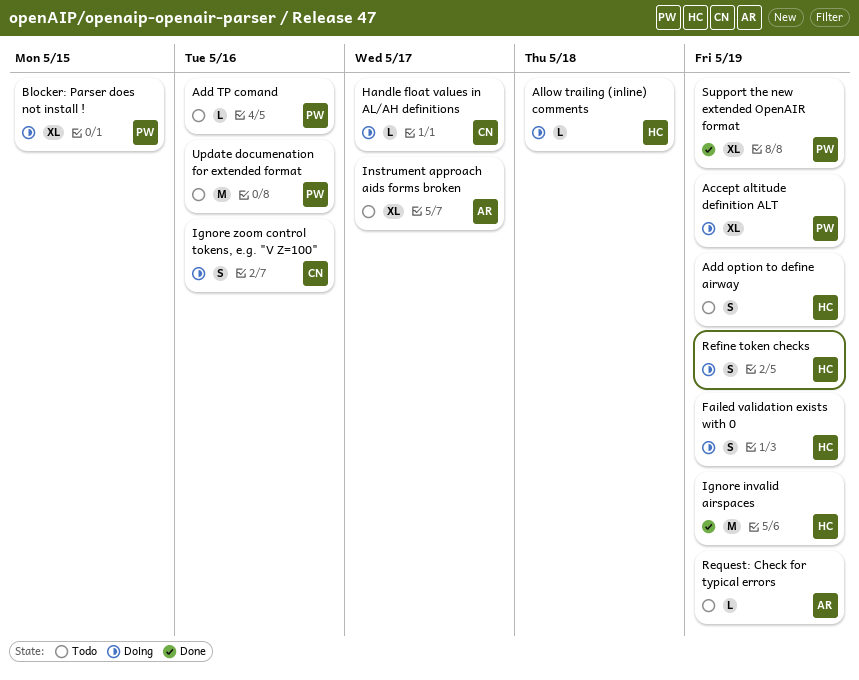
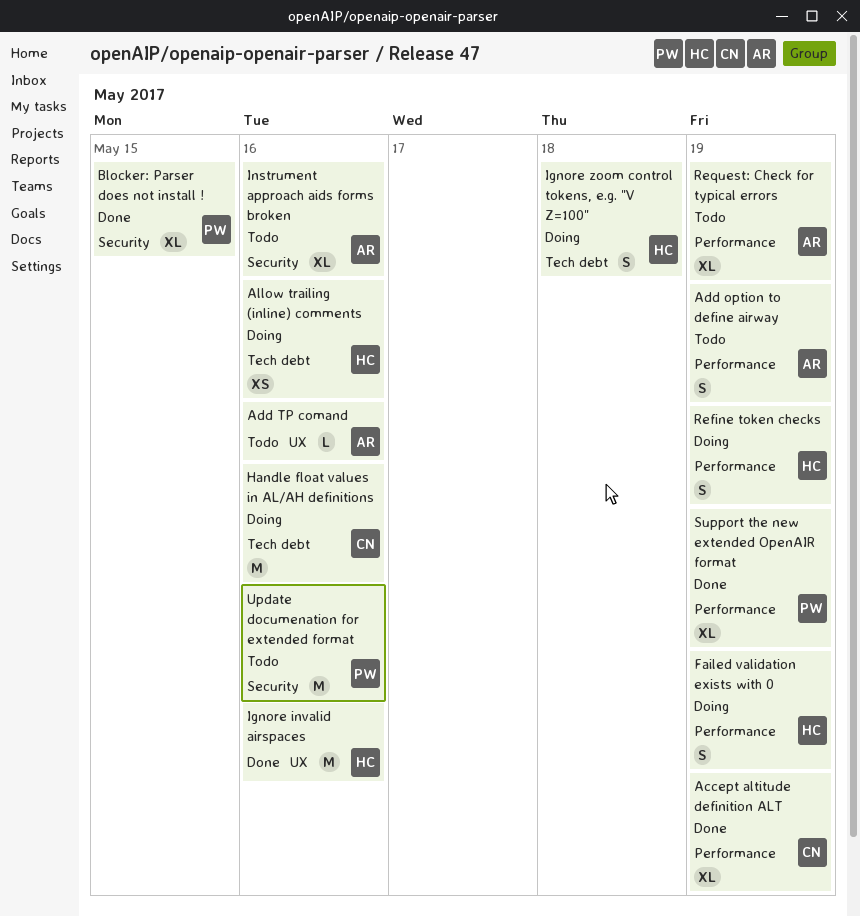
Accept altitude definition ALT, status: Doing -> Done
Accept altitude definition ALT, owner: PW -> CN
Add option to define airway, owner: HC -> AR
Add TP comand, owner: PW -> AR
Allow trailing (inline) comments, estimate: L -> XS
Allow trailing (inline) comments, due: May 18 -> May 16
Blocker: Parser does not install !, status: Doing -> Done
Handle float values in AL/AH definitions, estimate: L -> M
Handle float values in AL/AH definitions, due: May 17 -> May 16
Ignore invalid airspaces, due: May 19 -> May 16
Ignore zoom control tokens, e.g. "V Z=100", owner: CN -> HC
Ignore zoom control tokens, e.g. "V Z=100", due: May 16 -> May 18
Instrument approach aids forms broken, due: May 17 -> May 16
Request: Check for typical errors, estimate: L -> XL

